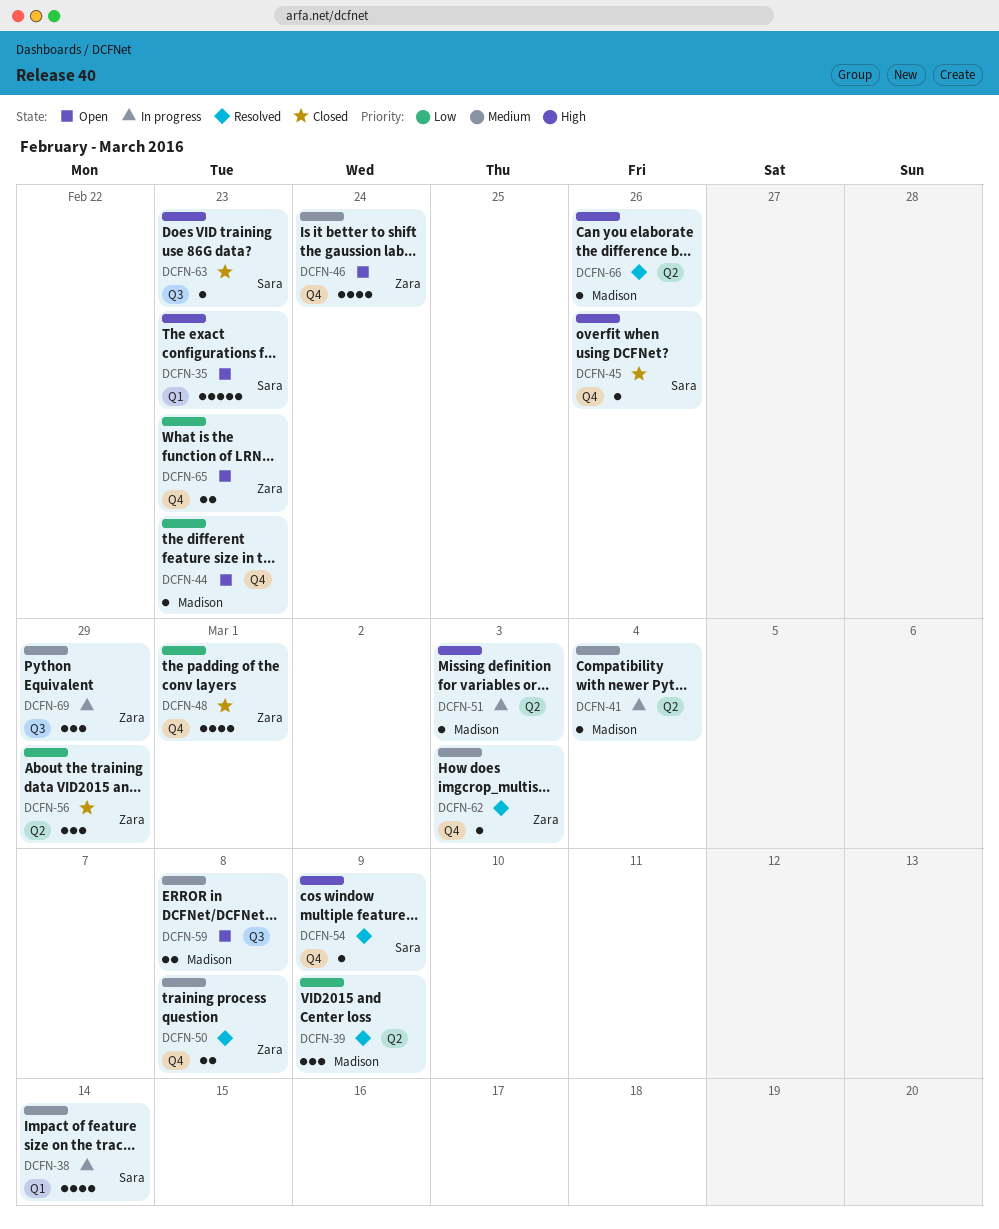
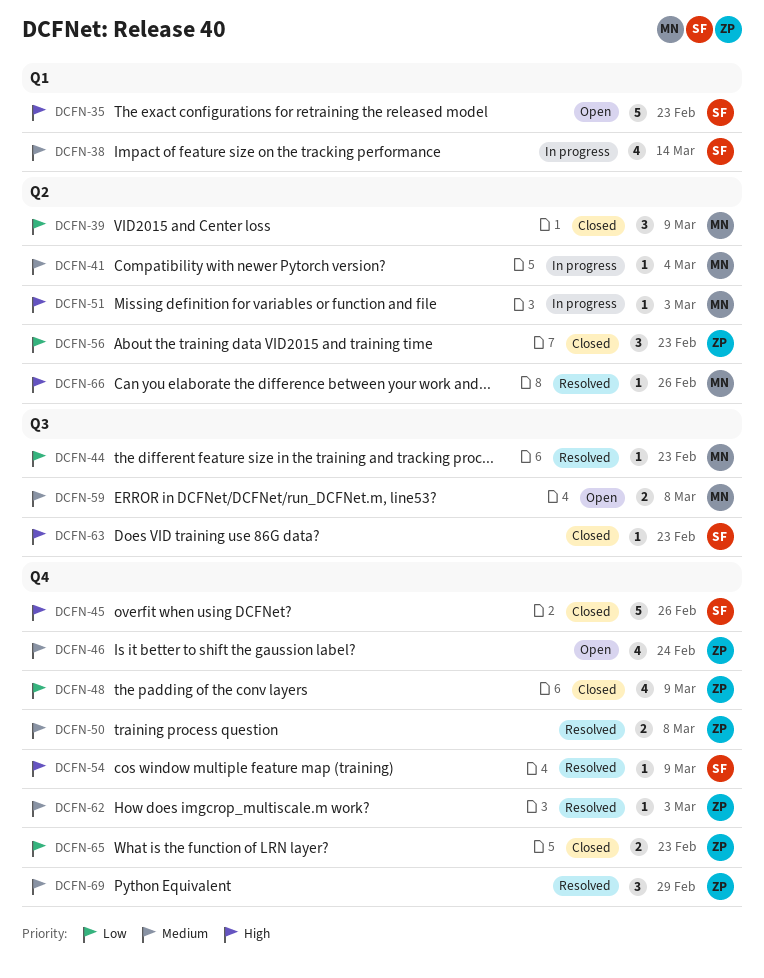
DCFN-39, status: Resolved -> Closed
DCFN-44, status: Open -> Resolved
DCFN-44, label: Q4 -> Q3
DCFN-45, estimate: 1 -> 5
DCFN-48, due: Mar 1 -> Mar 9
DCFN-56, due: Feb 29 -> Feb 23
DCFN-65, status: Open -> Closed
DCFN-69, status: In progress -> Resolved
DCFN-69, label: Q3 -> Q4

